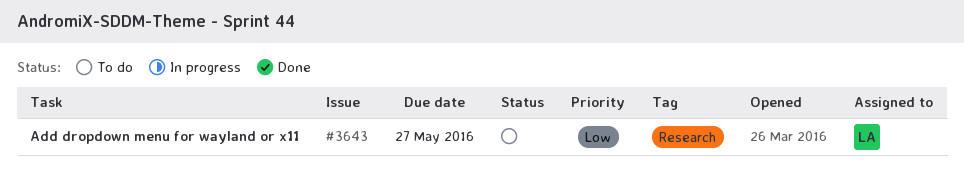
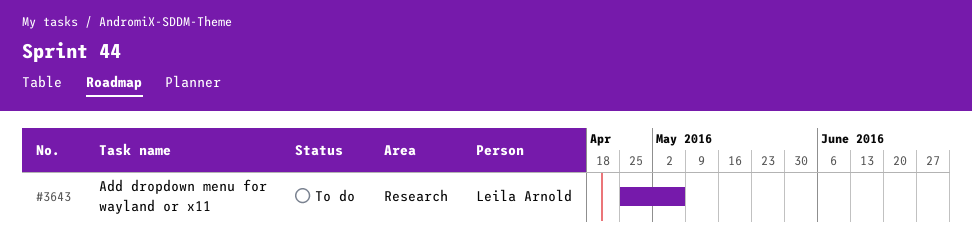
#3643, due: May 27 -> May 6

